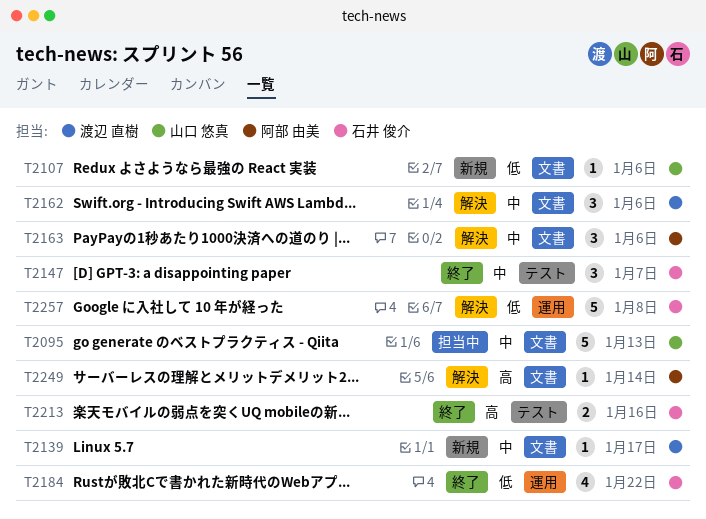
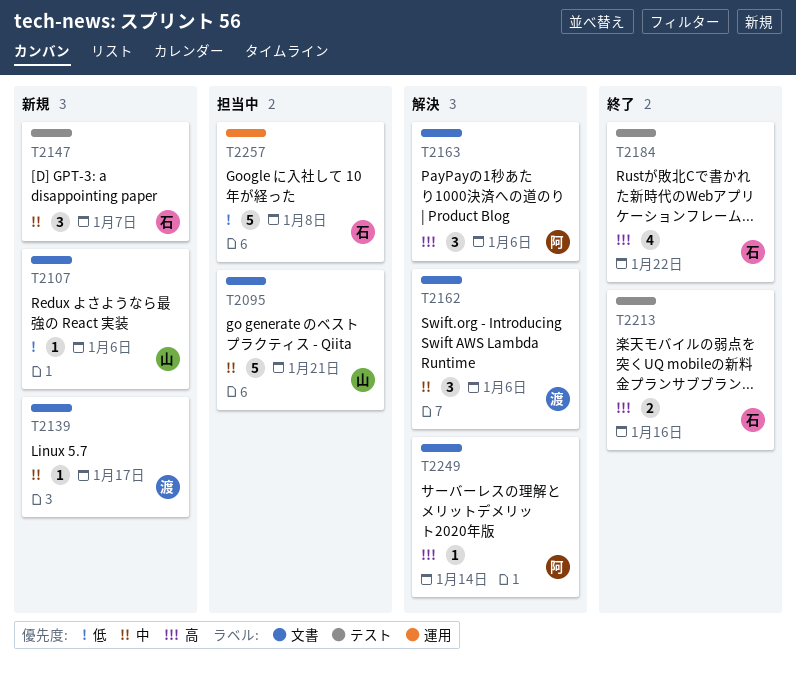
T2095, due: Jan 13 -> Jan 21
T2147, status: 終了 -> 新規
T2163, priority: 中 -> 高
T2184, priority: 低 -> 高
T2184, label: 運用 -> テスト
T2257, status: 解決 -> 担当中

